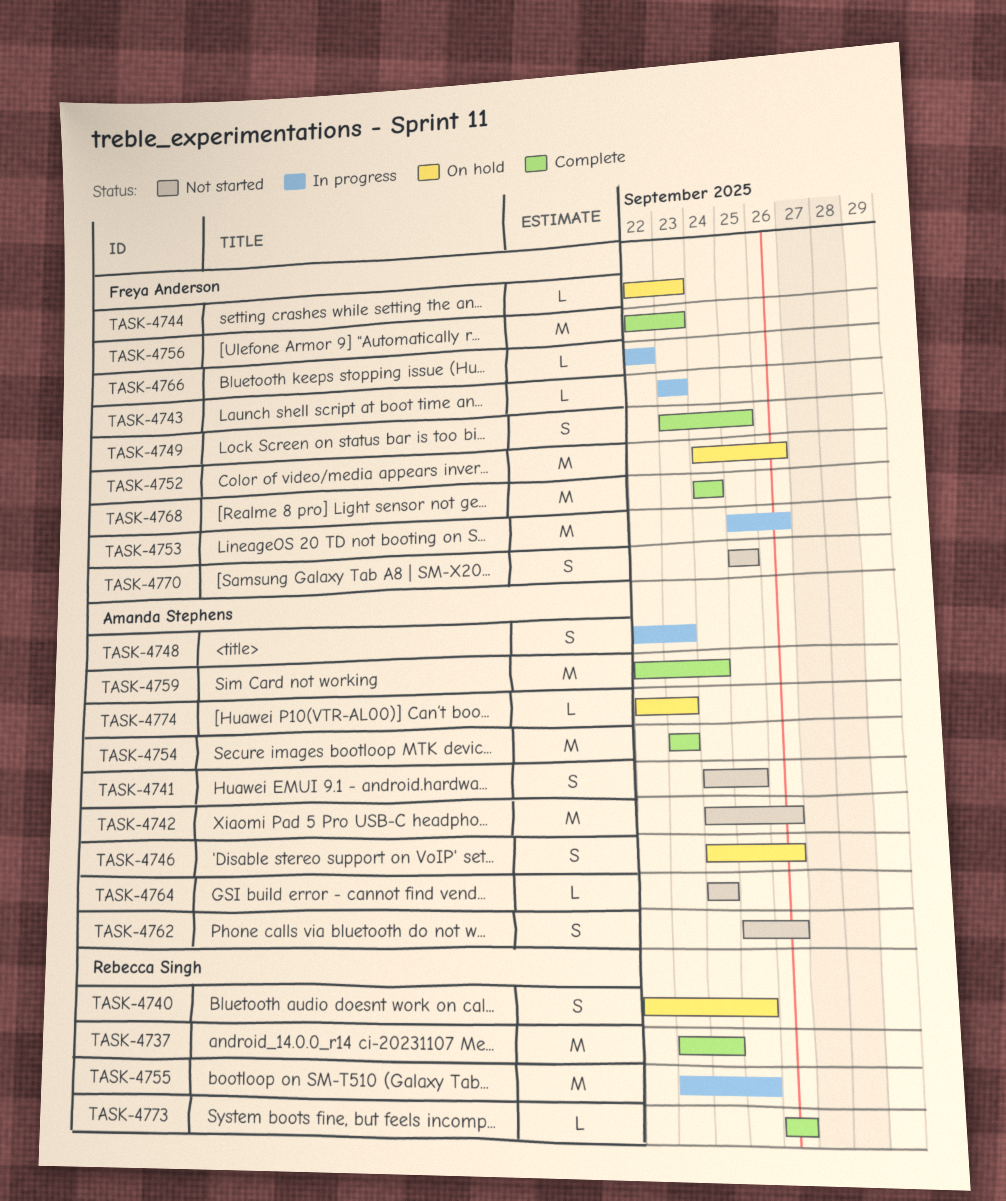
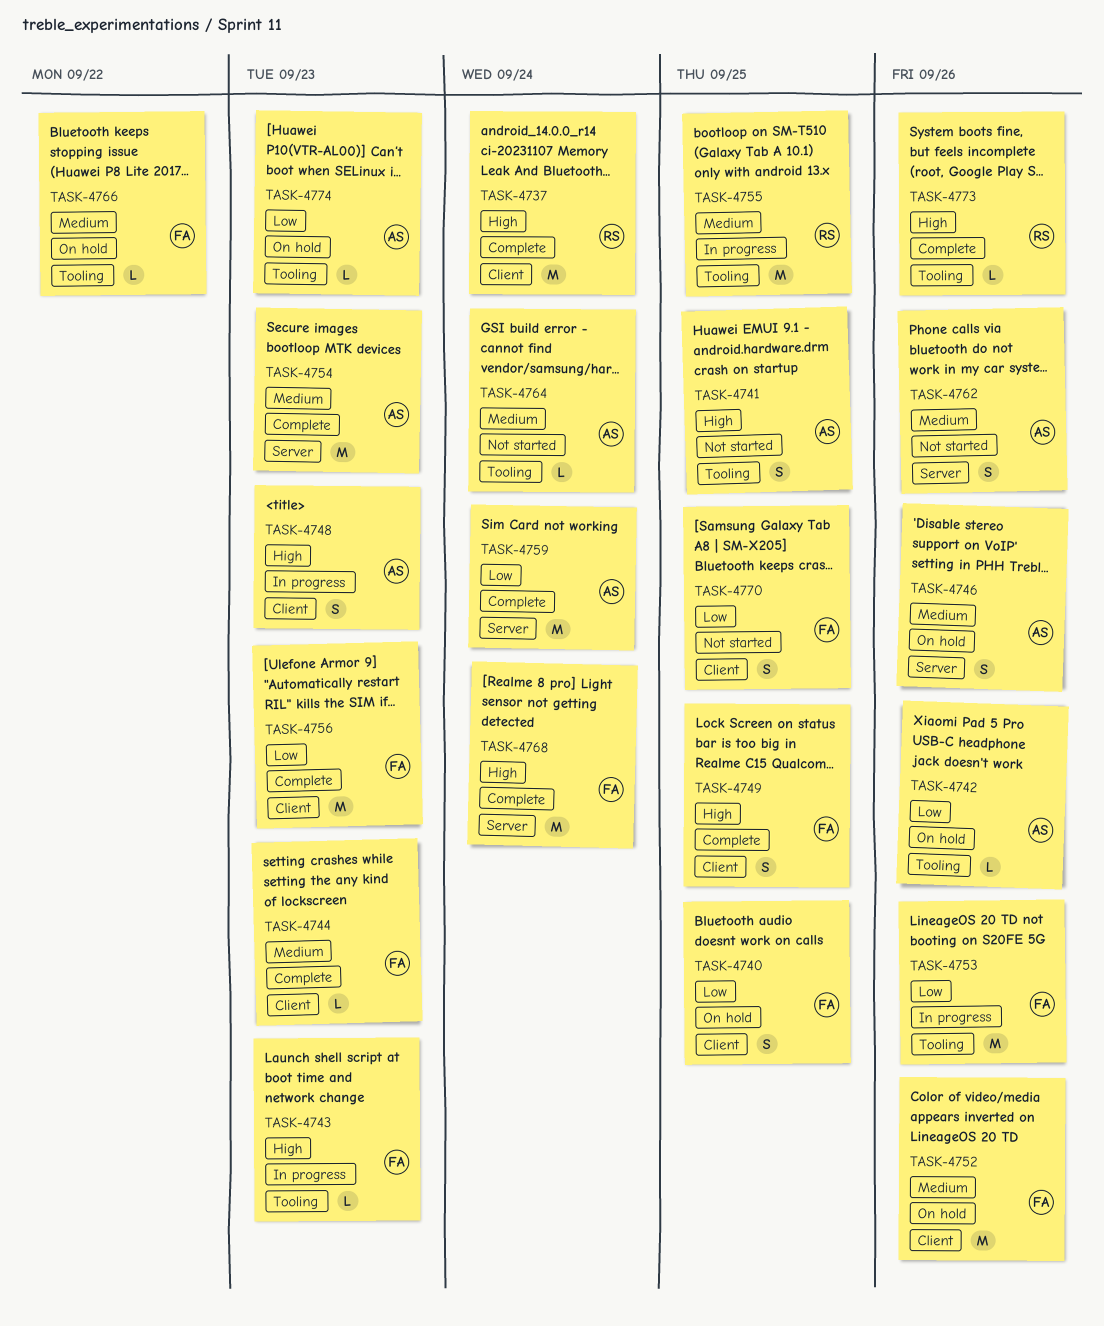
TASK-4740, owner: Rebecca Singh -> Freya Anderson
TASK-4742, status: Not started -> On hold
TASK-4742, estimate: M -> L
TASK-4744, status: On hold -> Complete
TASK-4766, status: In progress -> On hold

